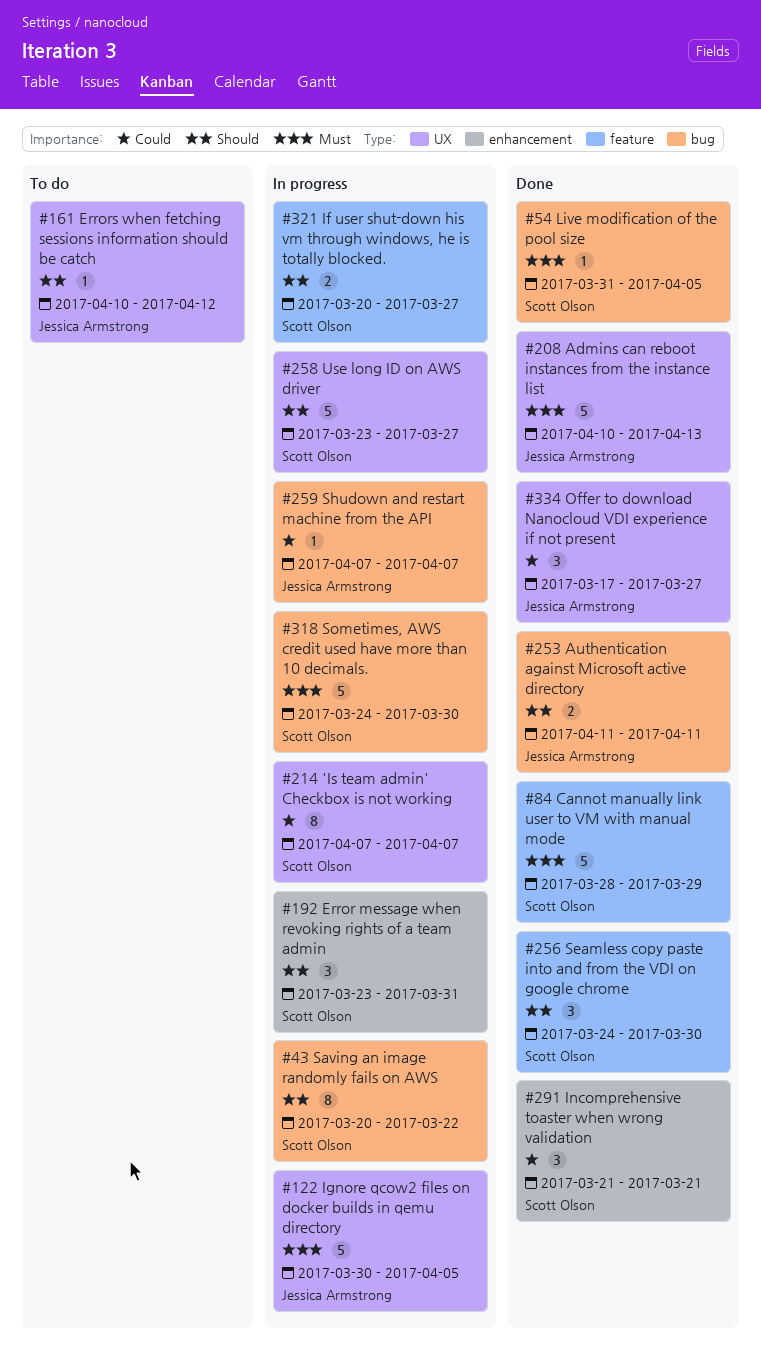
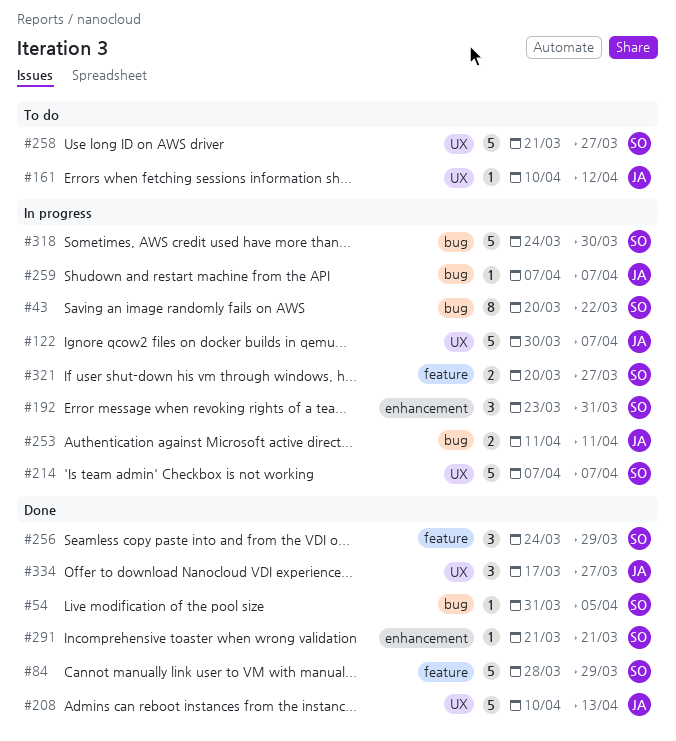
#122, due: Apr 5 -> Apr 7
#214, estimate: 8 -> 5
#253, status: Done -> In progress
#256, due: Mar 30 -> Mar 29
#258, status: In progress -> To do
#258, start: Mar 23 -> Mar 21
#291, estimate: 3 -> 1

